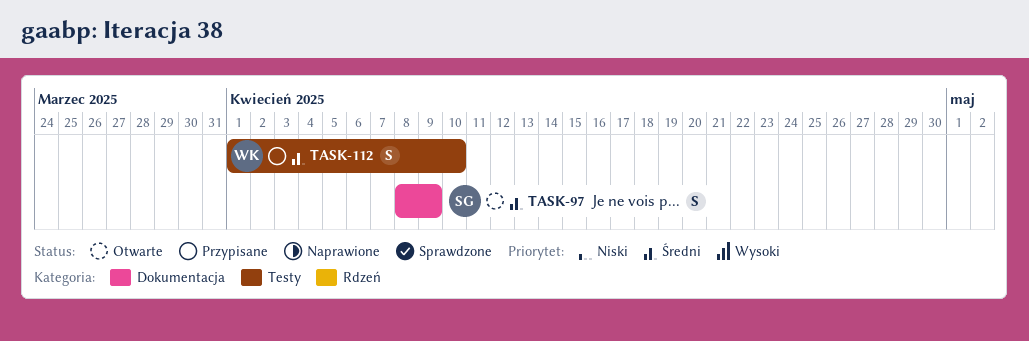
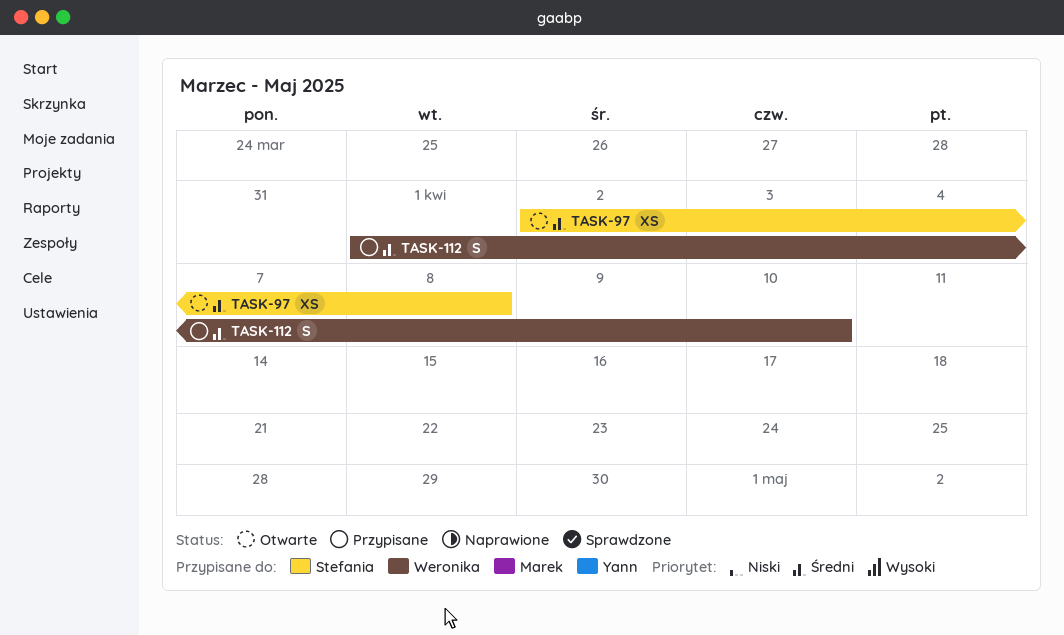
TASK-97, estimate: S -> XS
TASK-97, start: Apr 8 -> Apr 2
TASK-97, due: Apr 9 -> Apr 8

